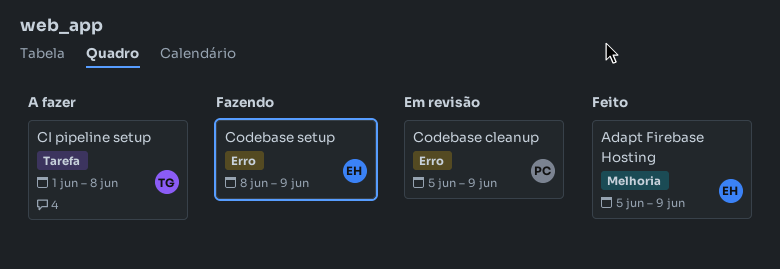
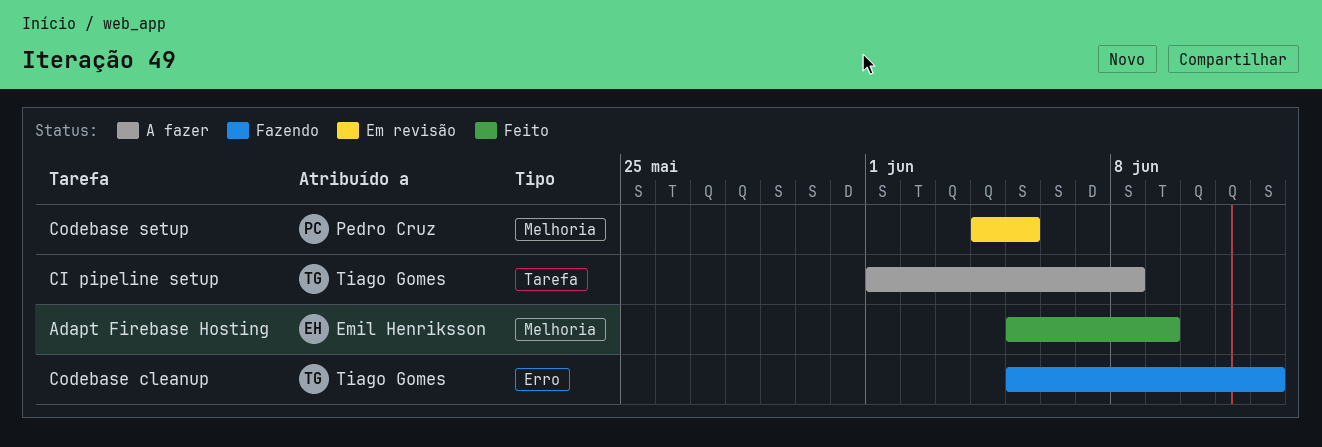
Codebase cleanup, status: Em revisão -> Fazendo
Codebase cleanup, owner: Pedro Cruz -> Tiago Gomes
Codebase cleanup, due: Jun 9 -> Jun 12
Codebase setup, status: Fazendo -> Em revisão
Codebase setup, owner: Emil Henriksson -> Pedro Cruz
Codebase setup, label: Erro -> Melhoria
Codebase setup, start: Jun 8 -> Jun 4
Codebase setup, due: Jun 9 -> Jun 5

